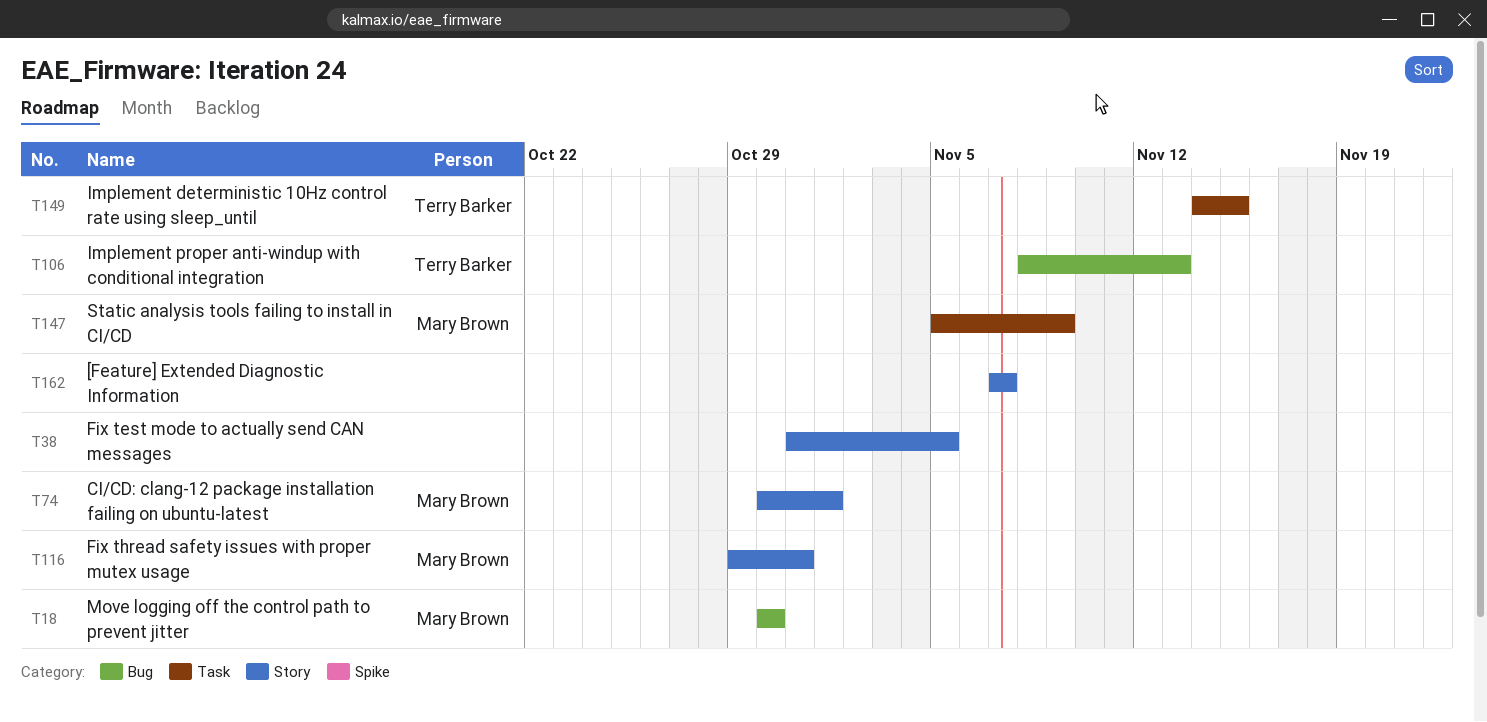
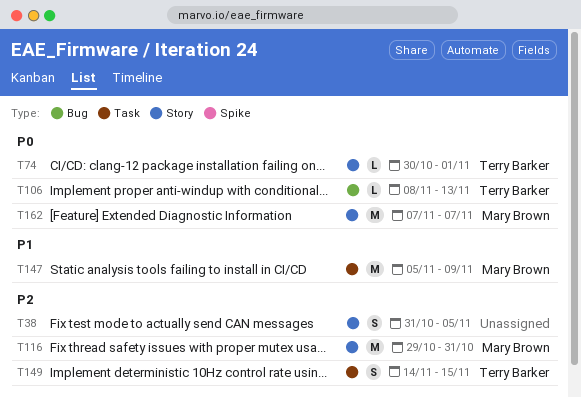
T18: present -> none
T74, owner: Mary Brown -> Terry Barker
T162, owner: none -> Mary Brown

